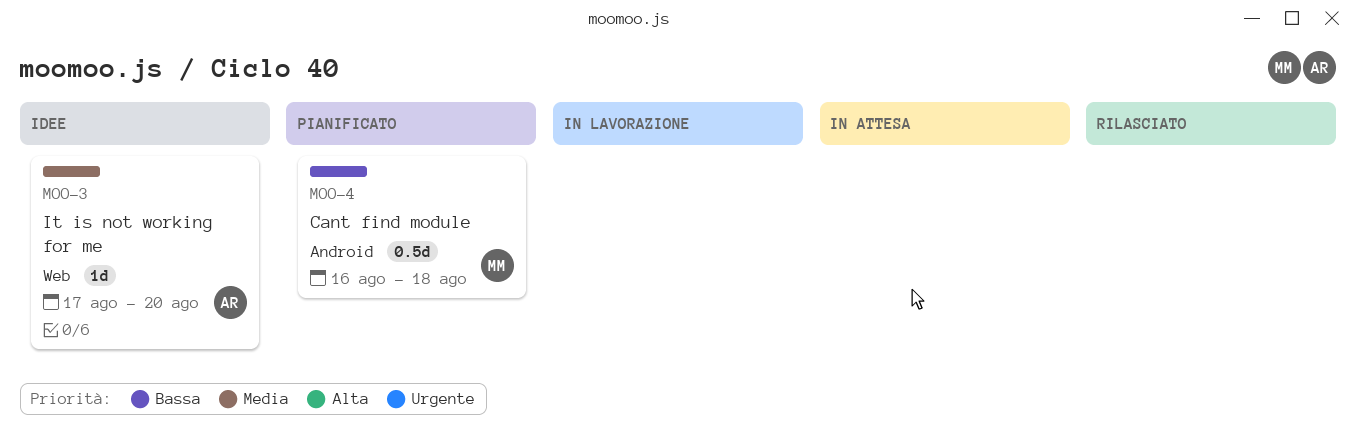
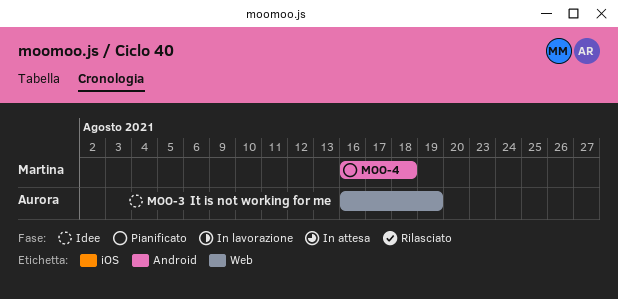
MOO-3, start: Aug 17 -> Aug 16
MOO-3, due: Aug 20 -> Aug 19

